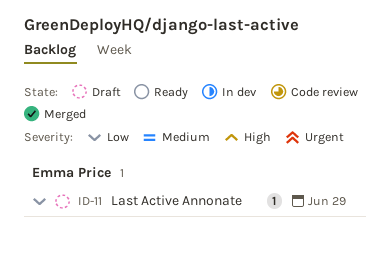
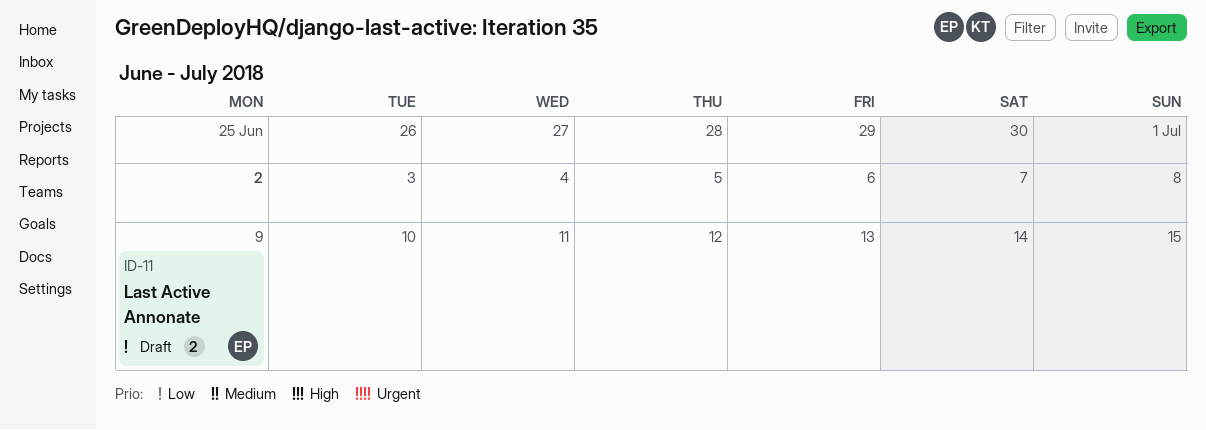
ID-11, estimate: 1 -> 2
ID-11, due: Jun 29 -> Jul 9

